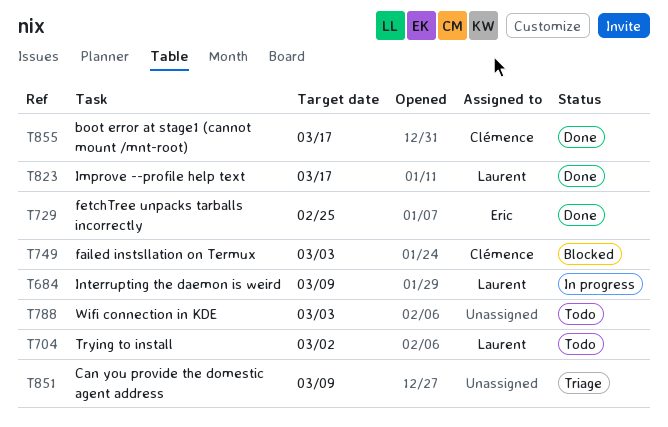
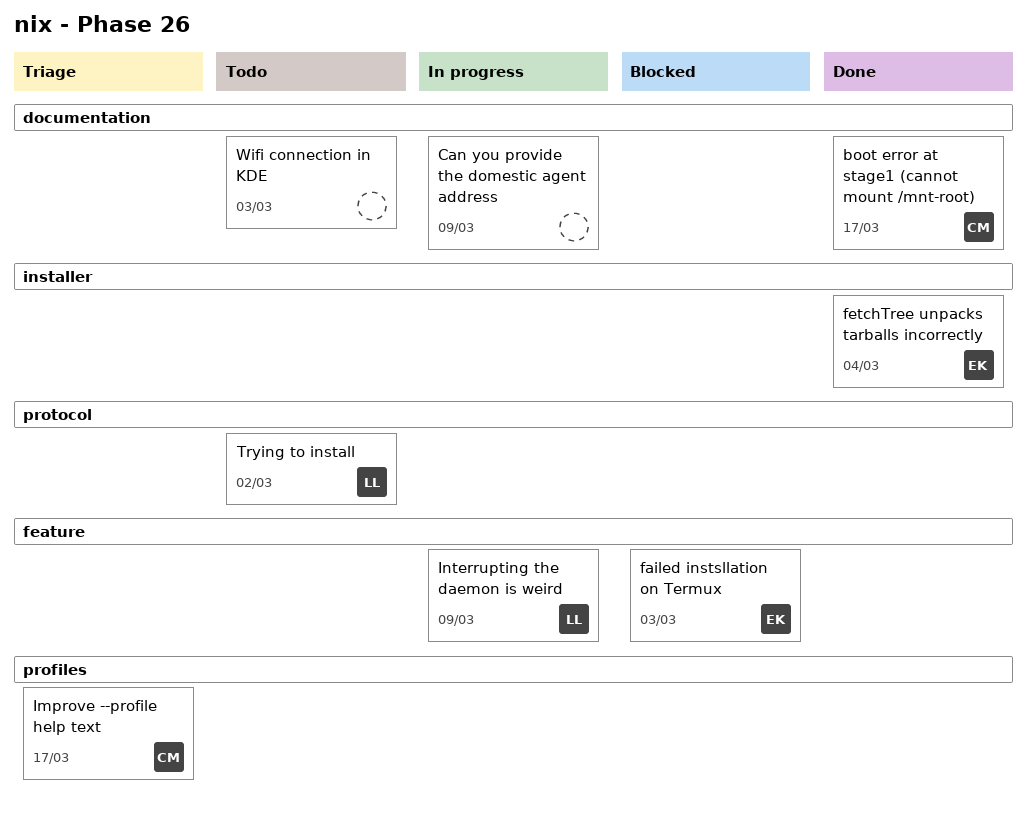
Can you provide the domestic agent address, status: Triage -> In progress
failed instsllation on Termux, owner: Clémence -> Eric
fetchTree unpacks tarballs incorrectly, due: Feb 25 -> Mar 4
Improve --profile help text, status: Done -> Triage
Improve --profile help text, owner: Laurent -> Clémence

